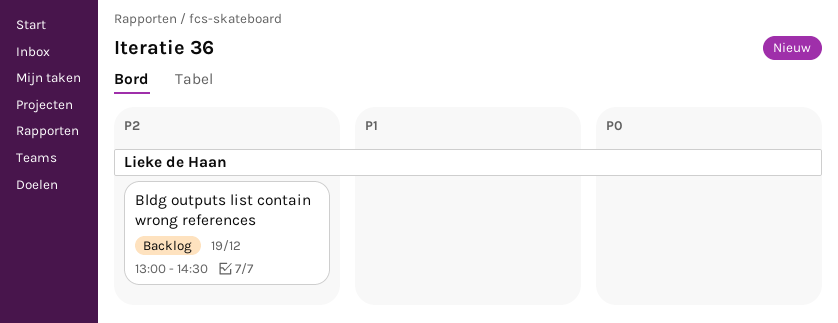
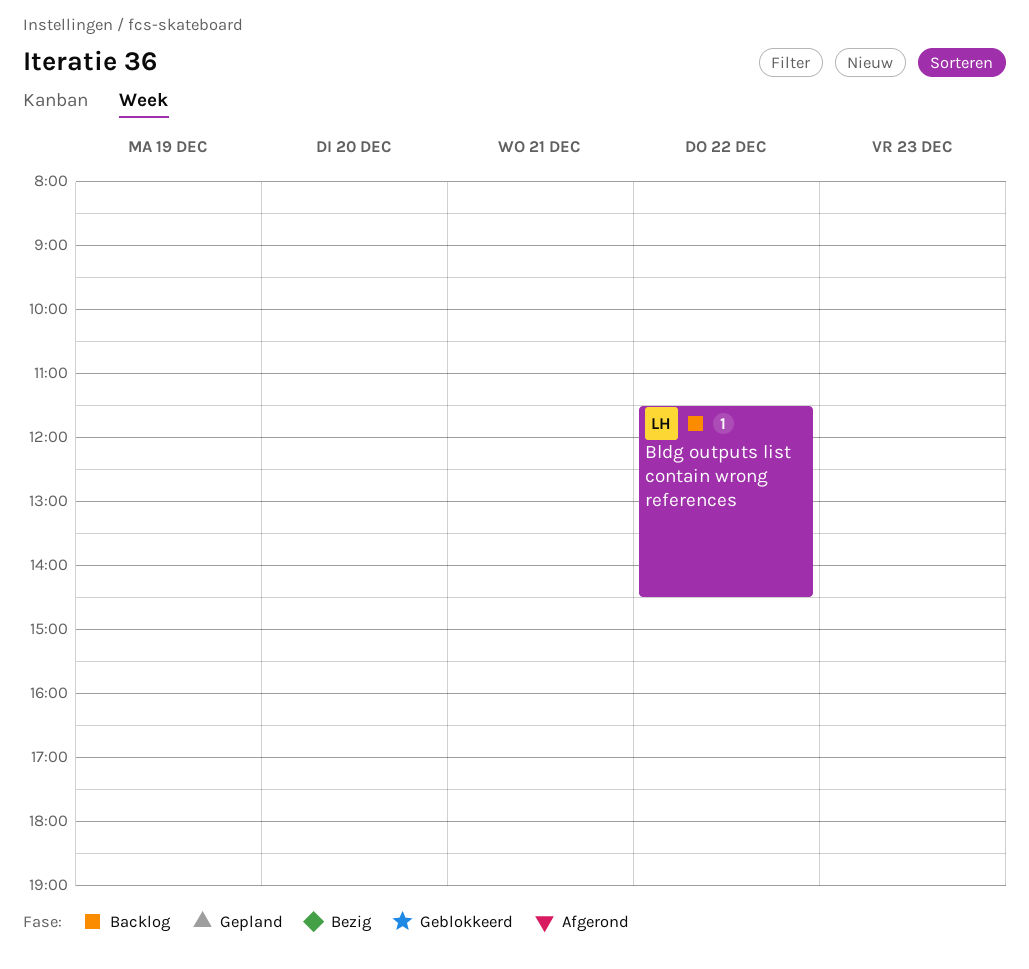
Bldg outputs list contain wrong references, day: Dec 19 -> Dec 22
Bldg outputs list contain wrong references, begins: 13:00 -> 11:30

